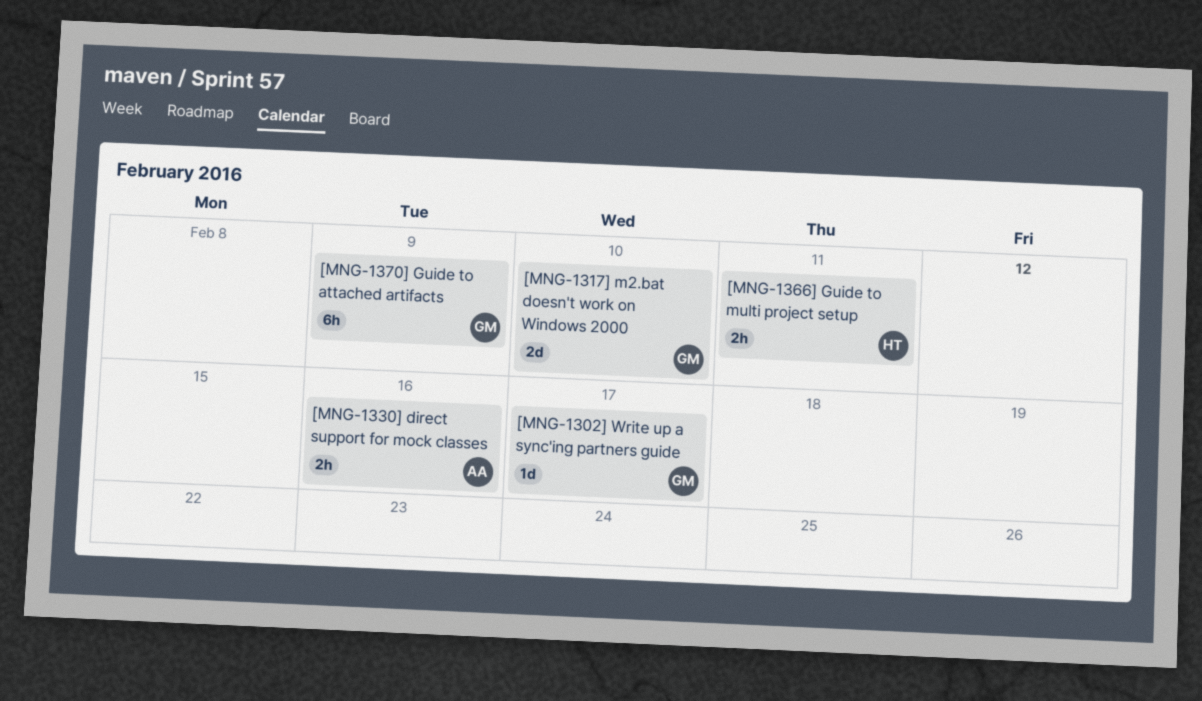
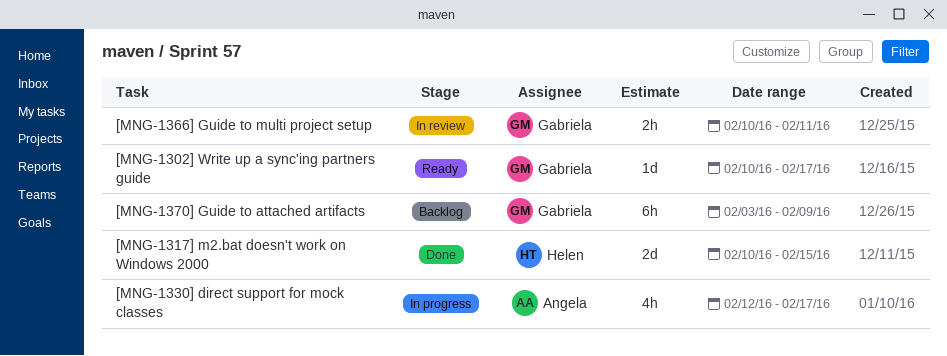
[MNG-1317] m2.bat doesn't work on Windows 2000, owner: Gabriela -> Helen
[MNG-1317] m2.bat doesn't work on Windows 2000, due: Feb 10 -> Feb 15
[MNG-1330] direct support for mock classes, estimate: 2h -> 4h
[MNG-1330] direct support for mock classes, due: Feb 16 -> Feb 17
[MNG-1366] Guide to multi project setup, owner: Helen -> Gabriela

